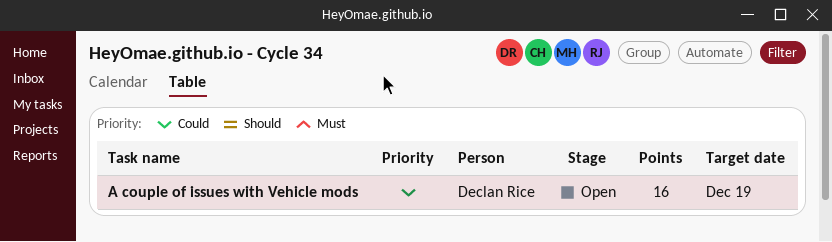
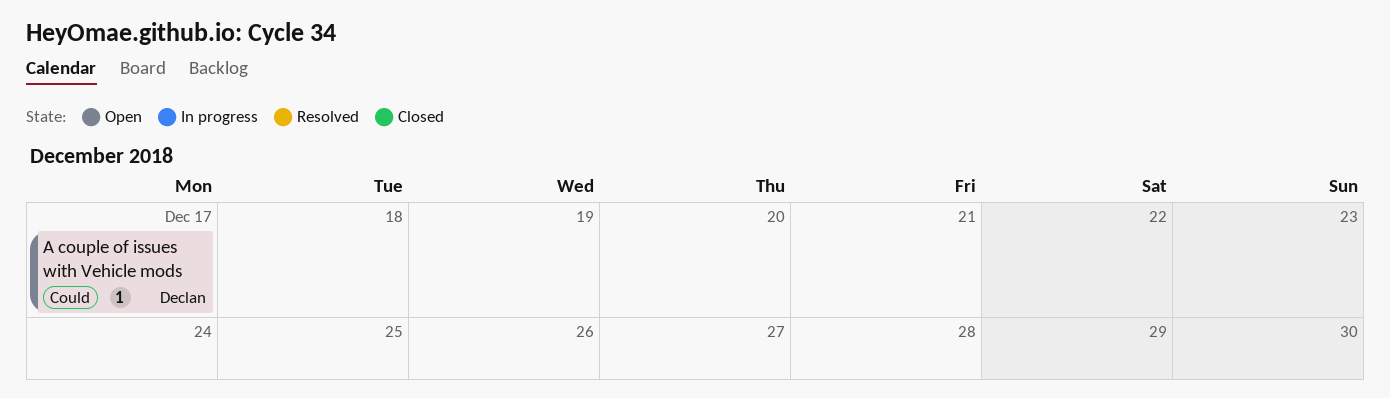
A couple of issues with Vehicle mods, estimate: 16 -> 1
A couple of issues with Vehicle mods, due: Dec 19 -> Dec 17

